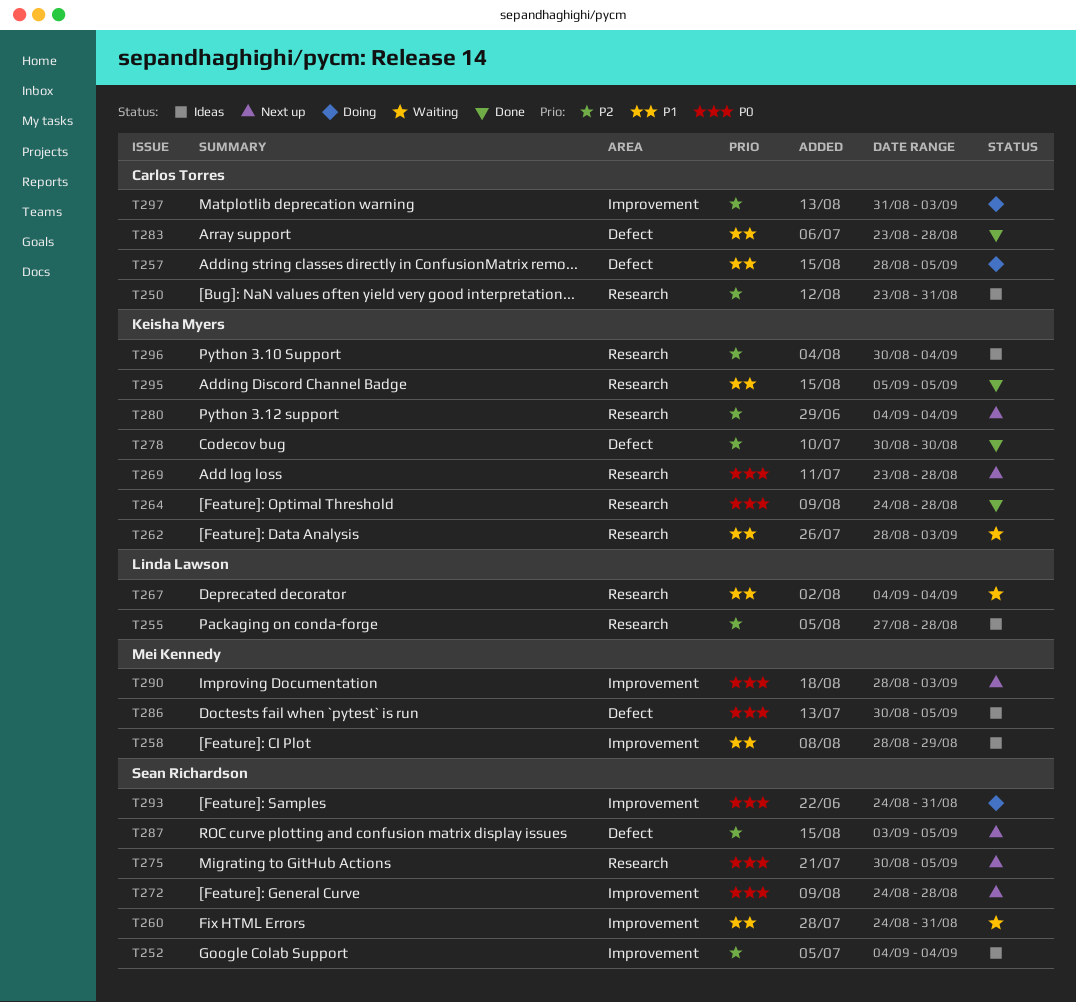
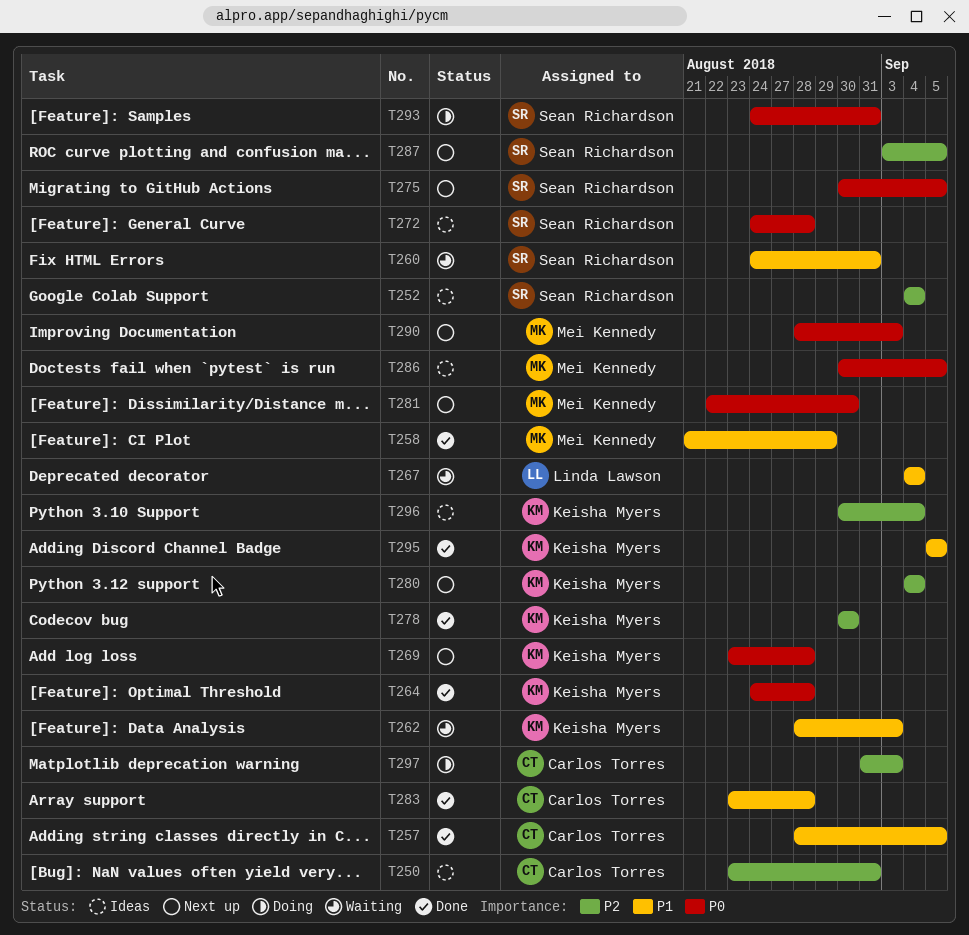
T255: present -> none
T257, status: Doing -> Done
T258, status: Ideas -> Done
T258, start: Aug 28 -> Aug 21
T272, status: Next up -> Ideas
T281: none -> present

